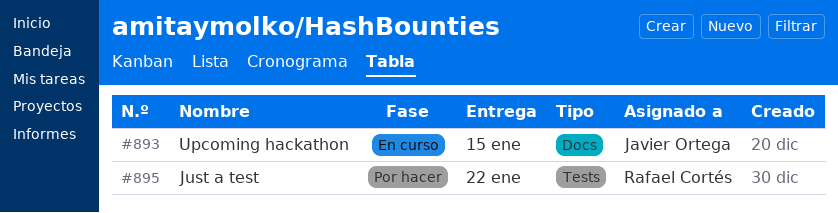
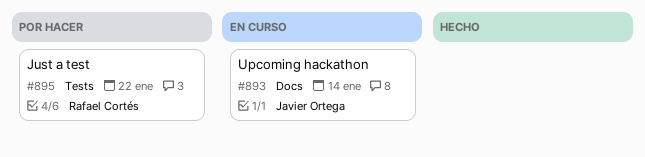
#893, due: Jan 15 -> Jan 14

